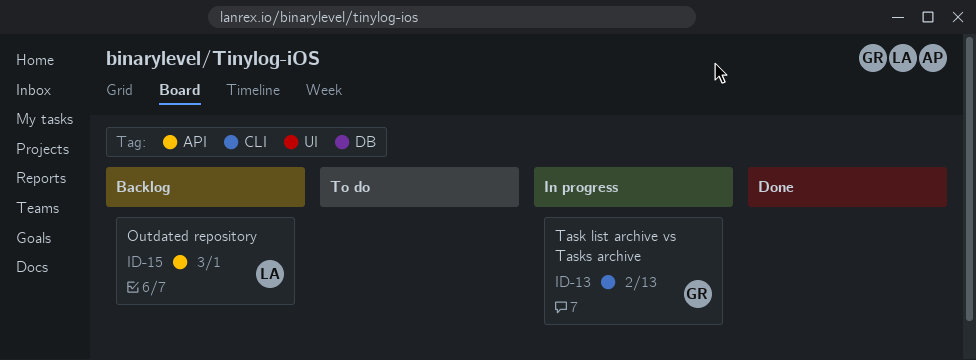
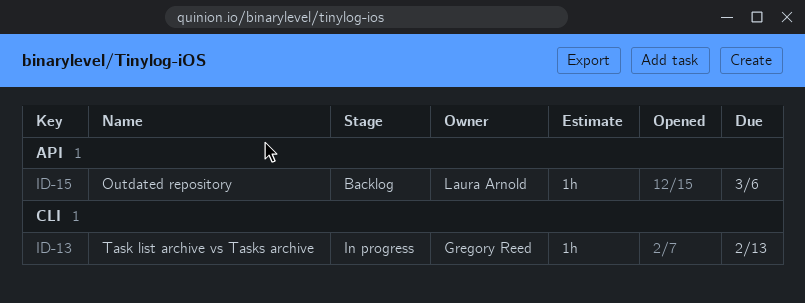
ID-15, due: Mar 1 -> Mar 6

